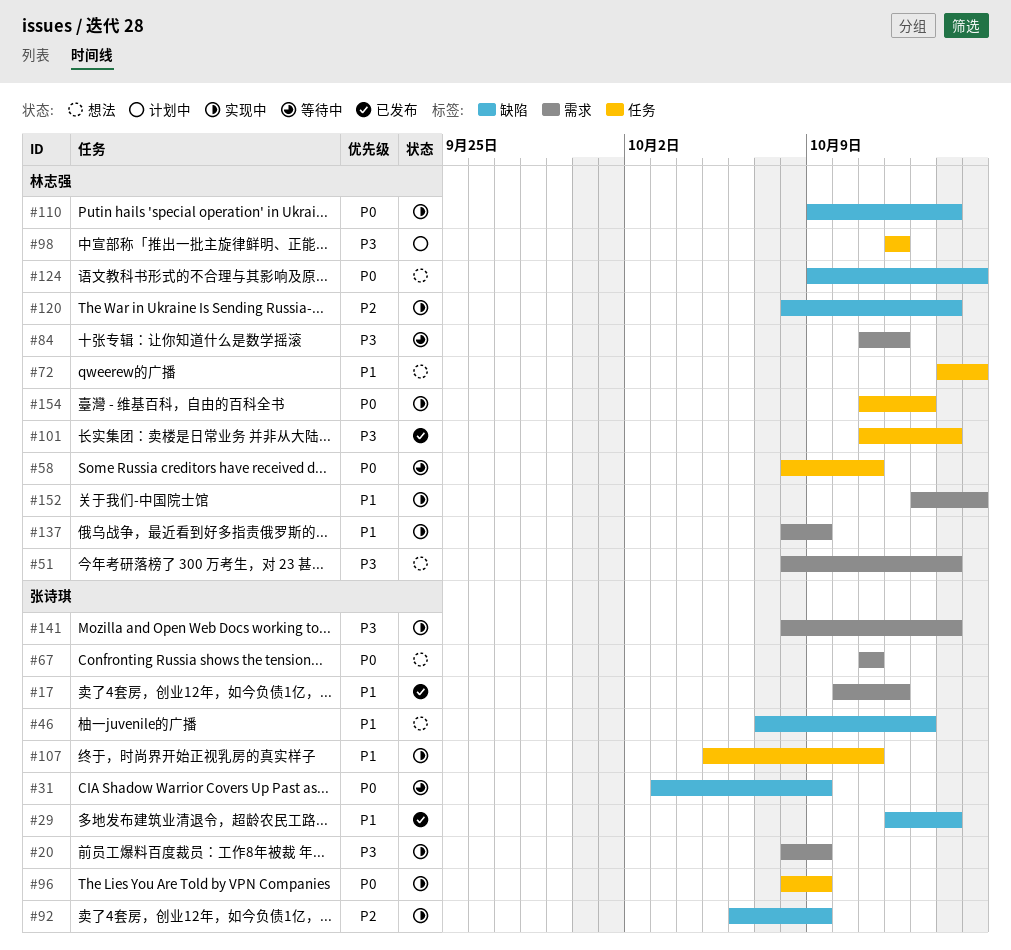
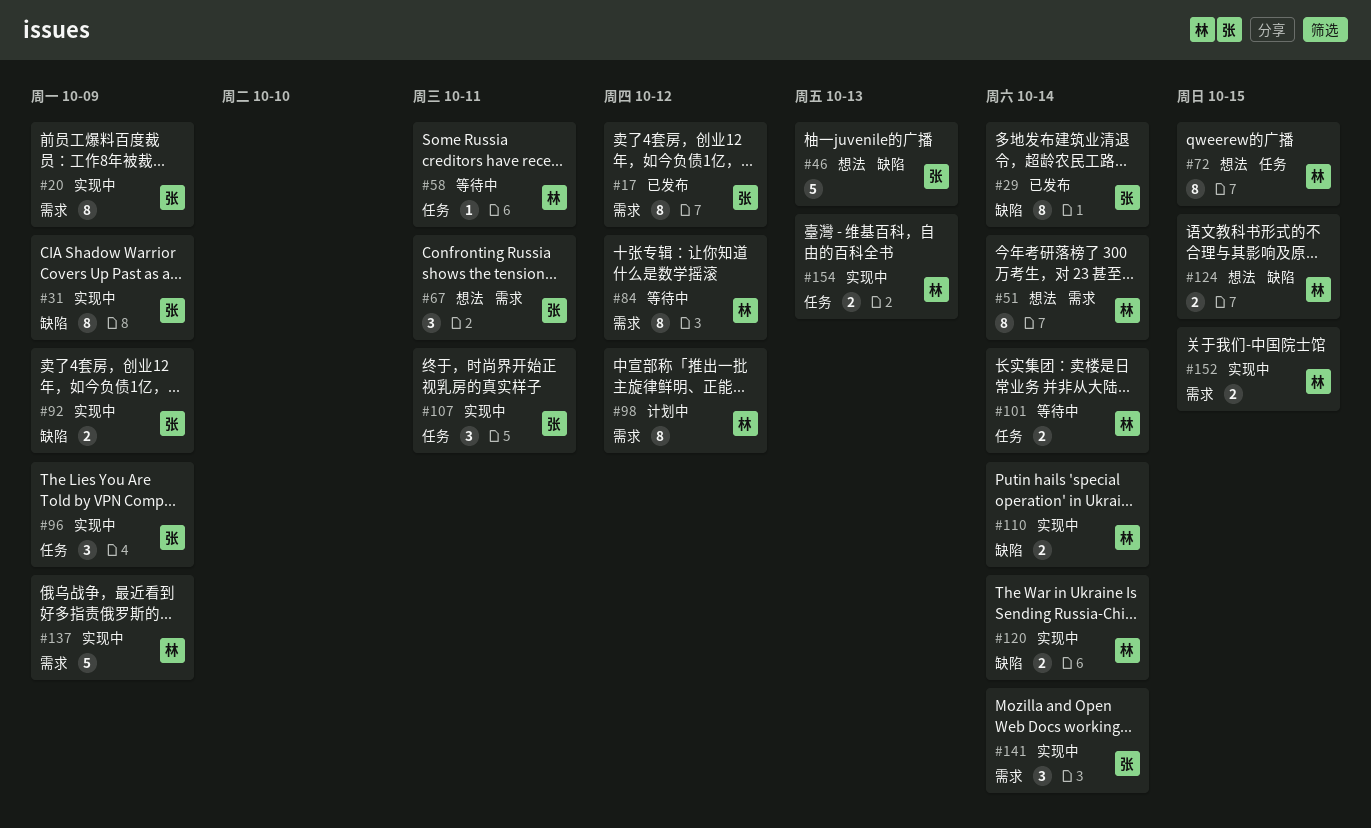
#31, status: 等待中 -> 实现中
#98, label: 任务 -> 需求
#101, status: 已发布 -> 等待中

